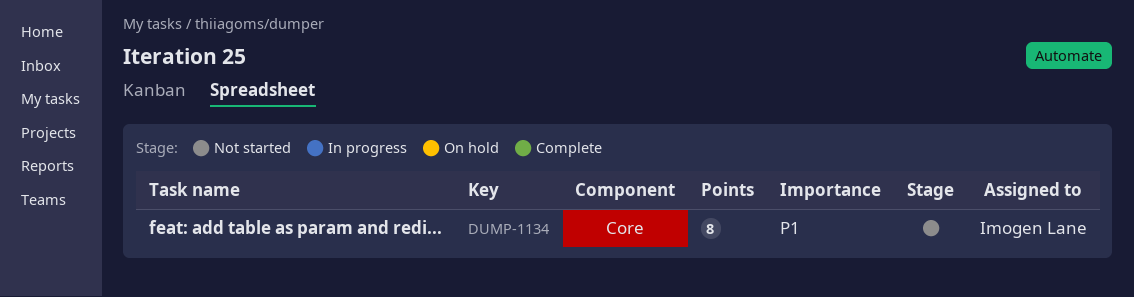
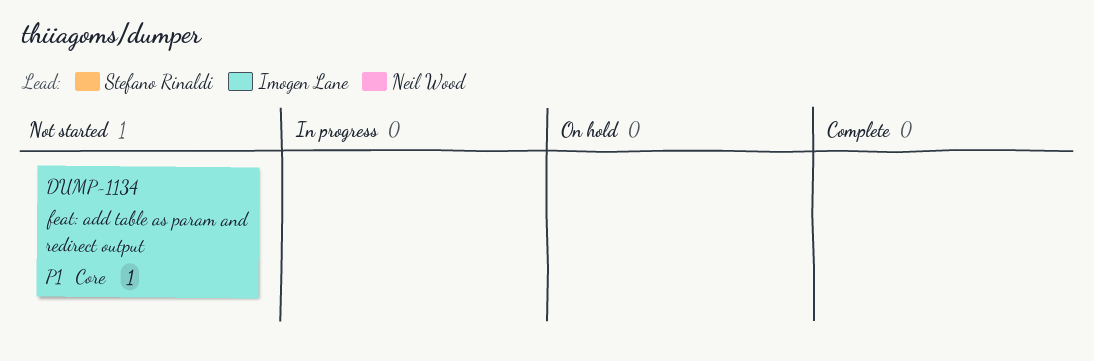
DUMP-1134, estimate: 8 -> 1

